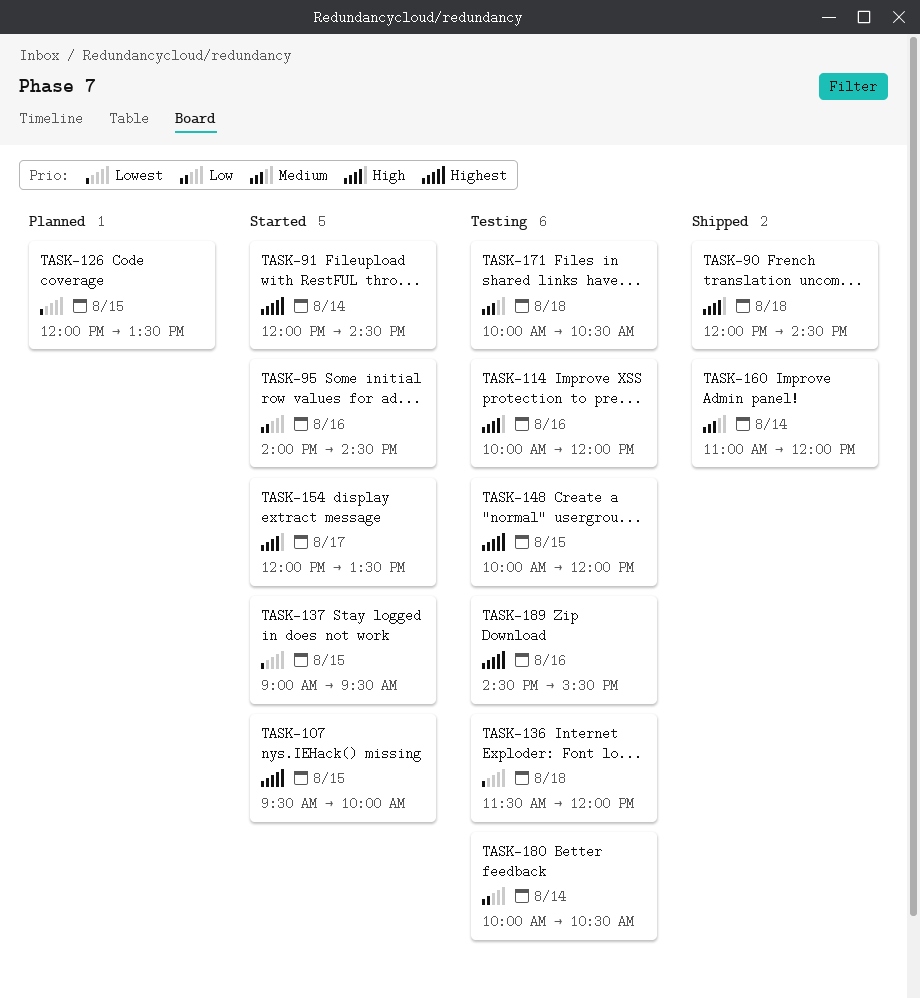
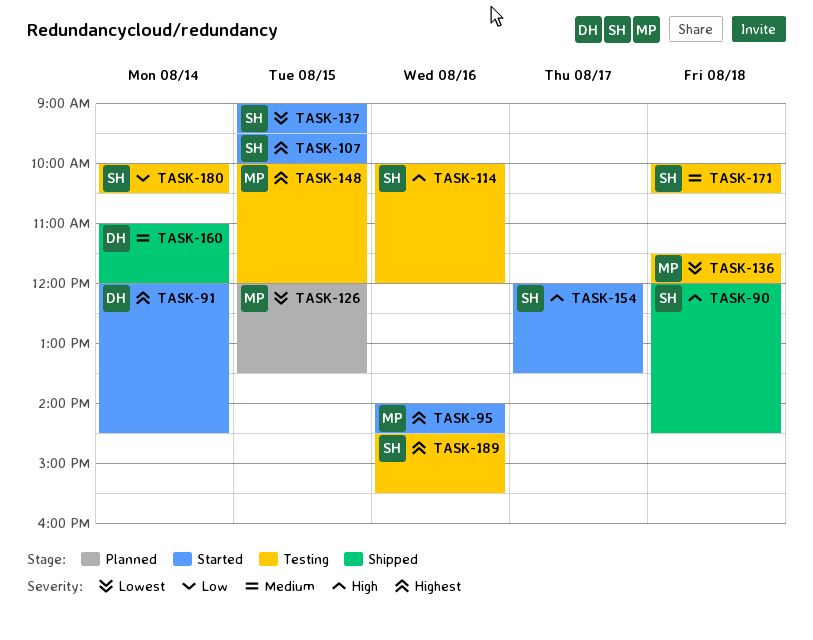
TASK-95, priority: Low -> Highest

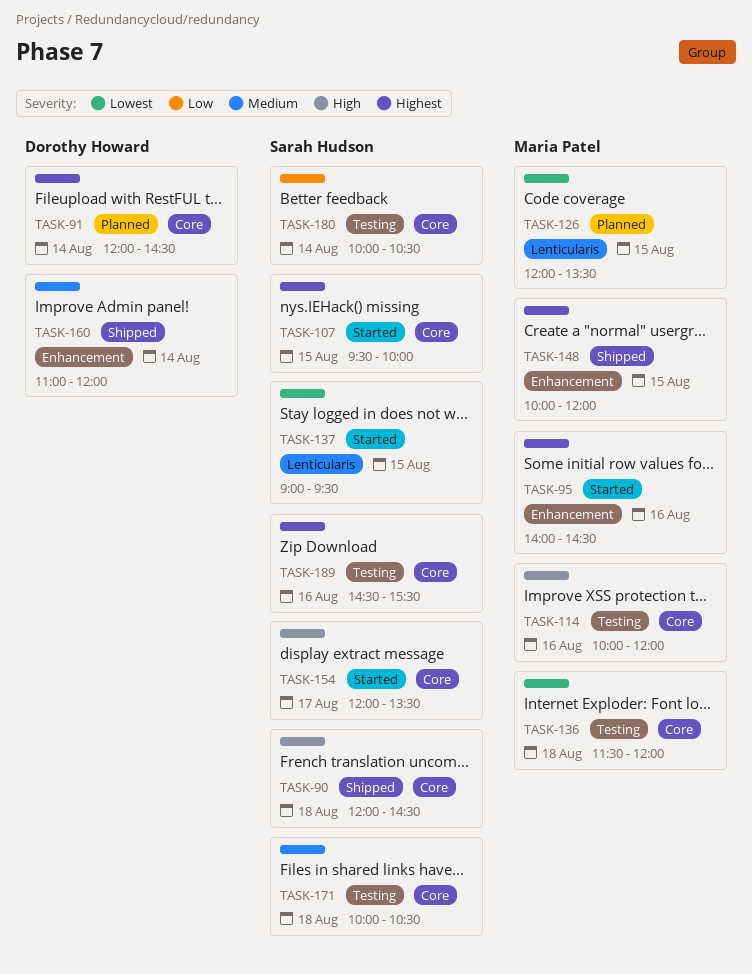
TASK-91, status: Started -> Planned
TASK-114, owner: Sarah Hudson -> Maria Patel
TASK-148, status: Testing -> Shipped

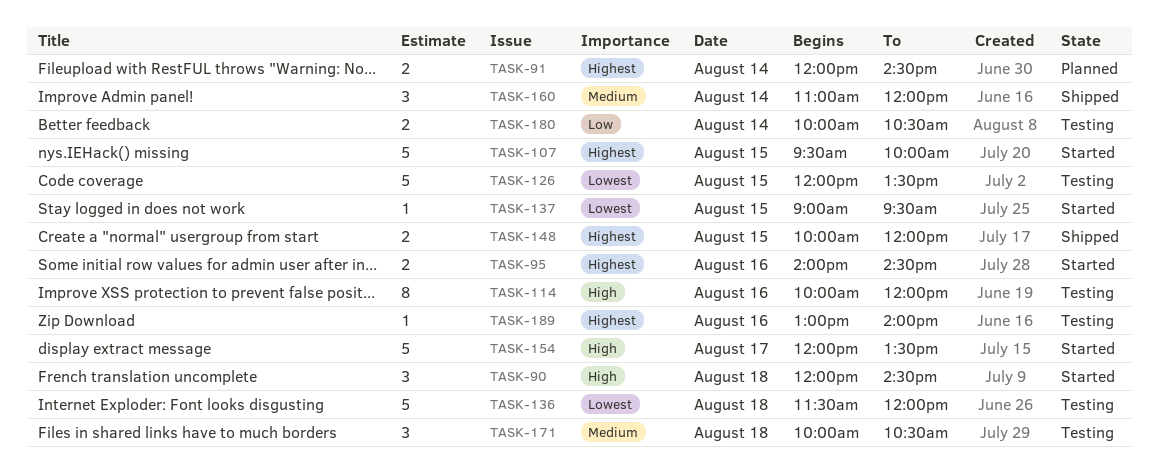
TASK-90, status: Shipped -> Started
TASK-126, status: Planned -> Testing
TASK-189, begins: 14:30 -> 13:00
TASK-189, ends: 15:30 -> 14:00

